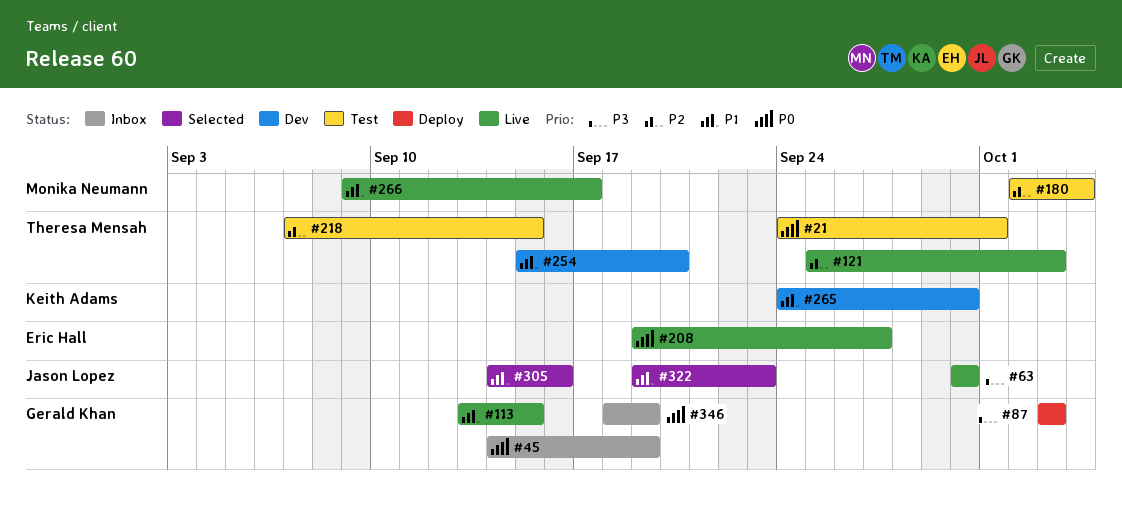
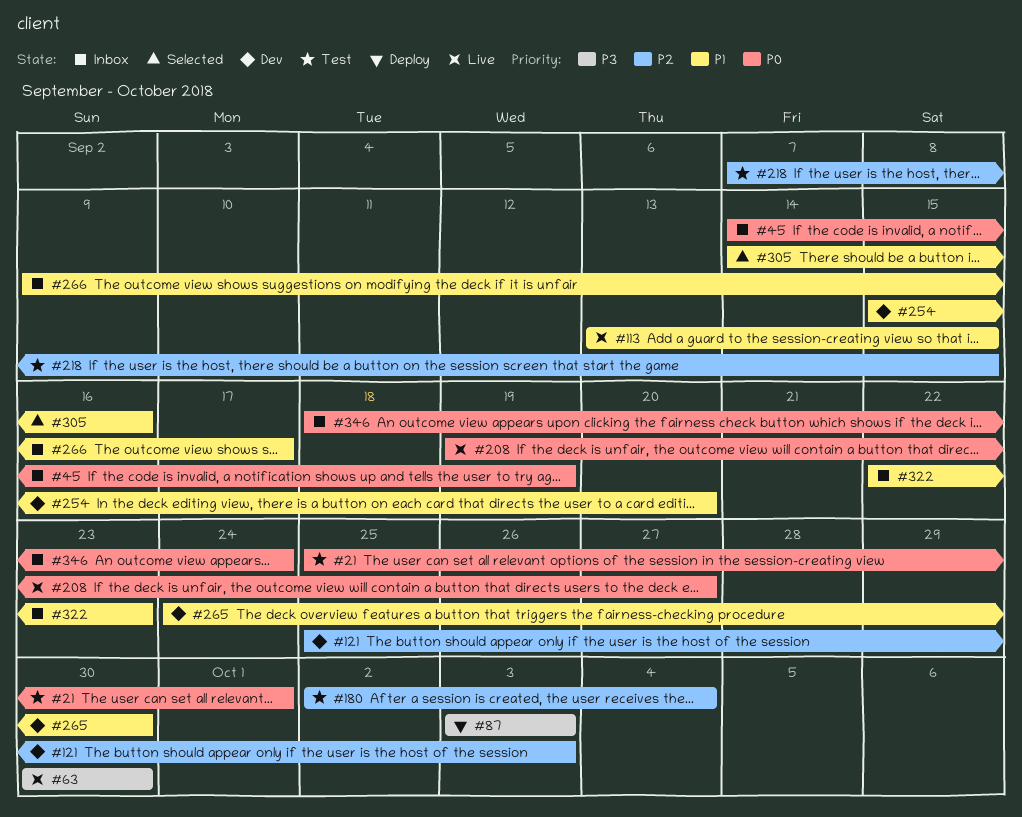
#21, start: Sep 24 -> Sep 25
#121, status: Live -> Dev
#266, status: Live -> Inbox
#322, status: Selected -> Inbox
#322, start: Sep 19 -> Sep 22
#346, due: Sep 19 -> Sep 24

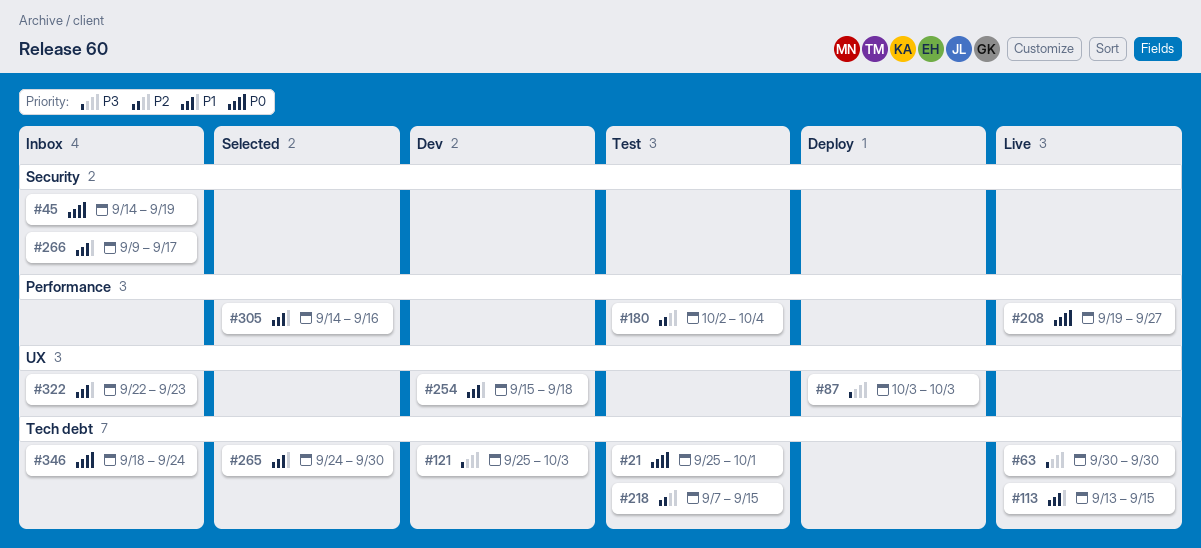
#121, priority: P2 -> P3
#254, due: Sep 20 -> Sep 18
#265, status: Dev -> Selected

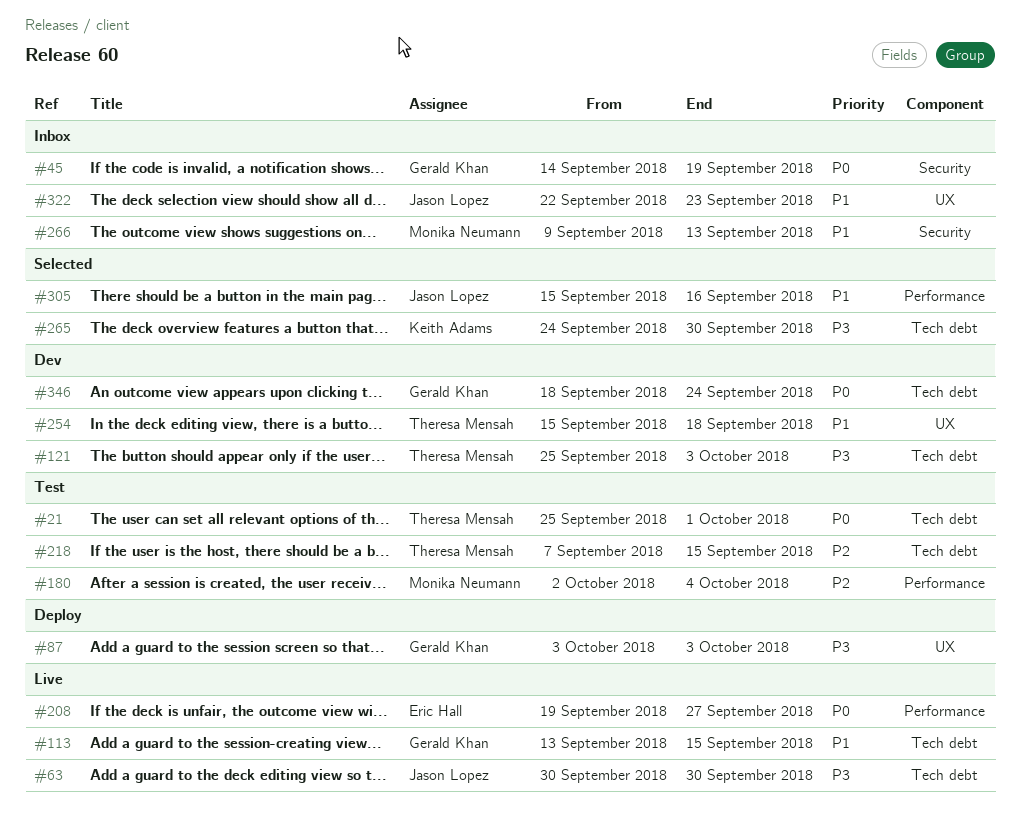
#265, priority: P1 -> P3
#266, due: Sep 17 -> Sep 13
#305, start: Sep 14 -> Sep 15
#346, status: Inbox -> Dev

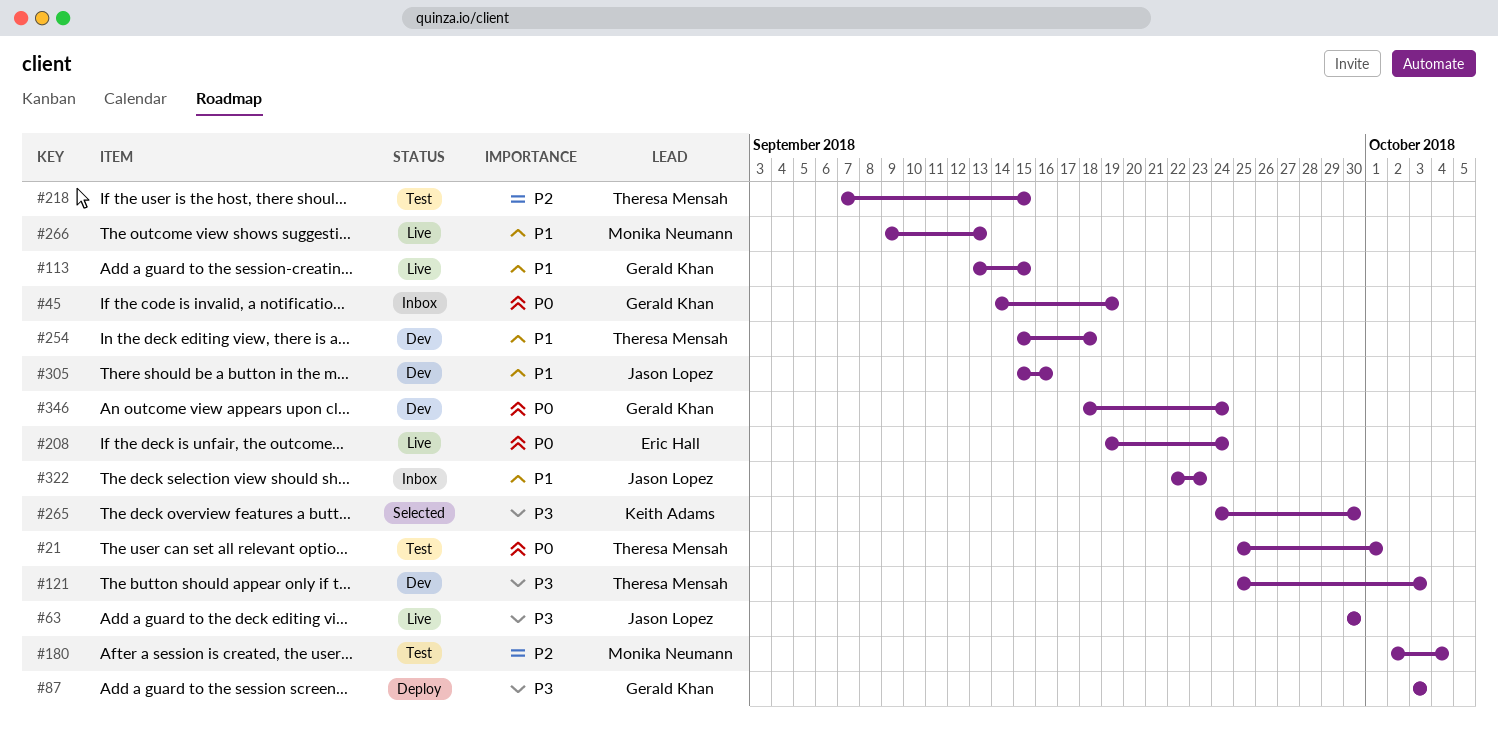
#208, due: Sep 27 -> Sep 24
#266, status: Inbox -> Live
#305, status: Selected -> Dev

